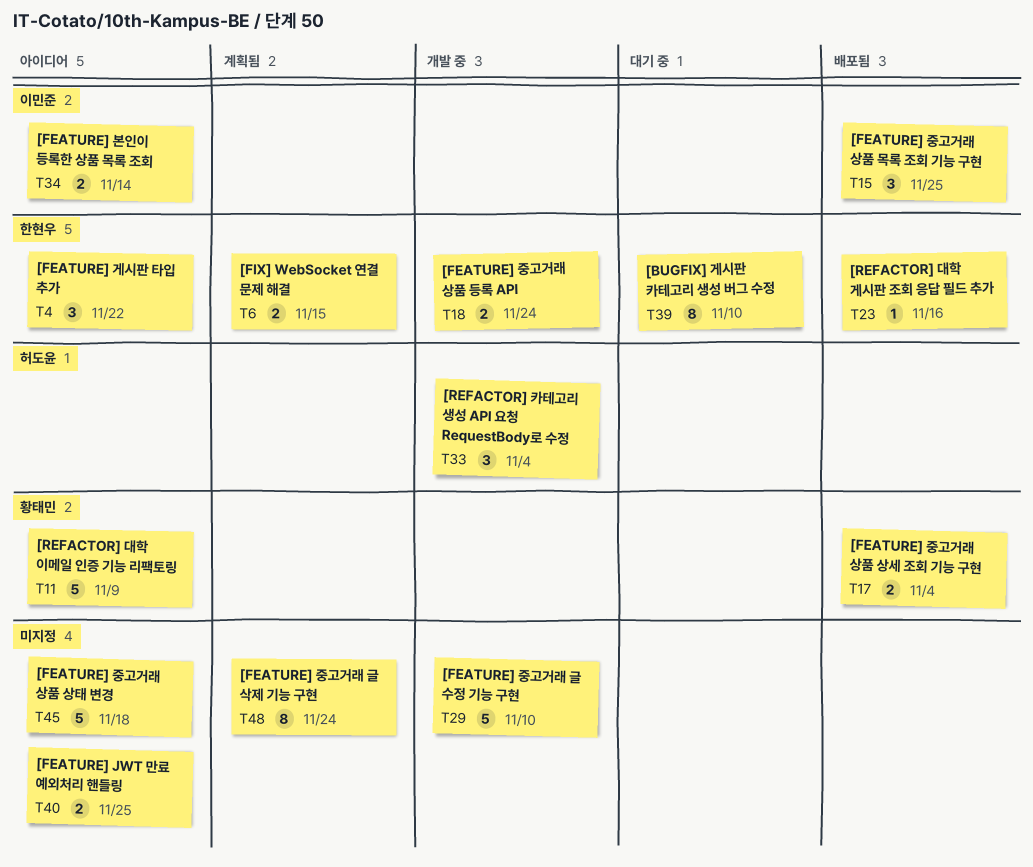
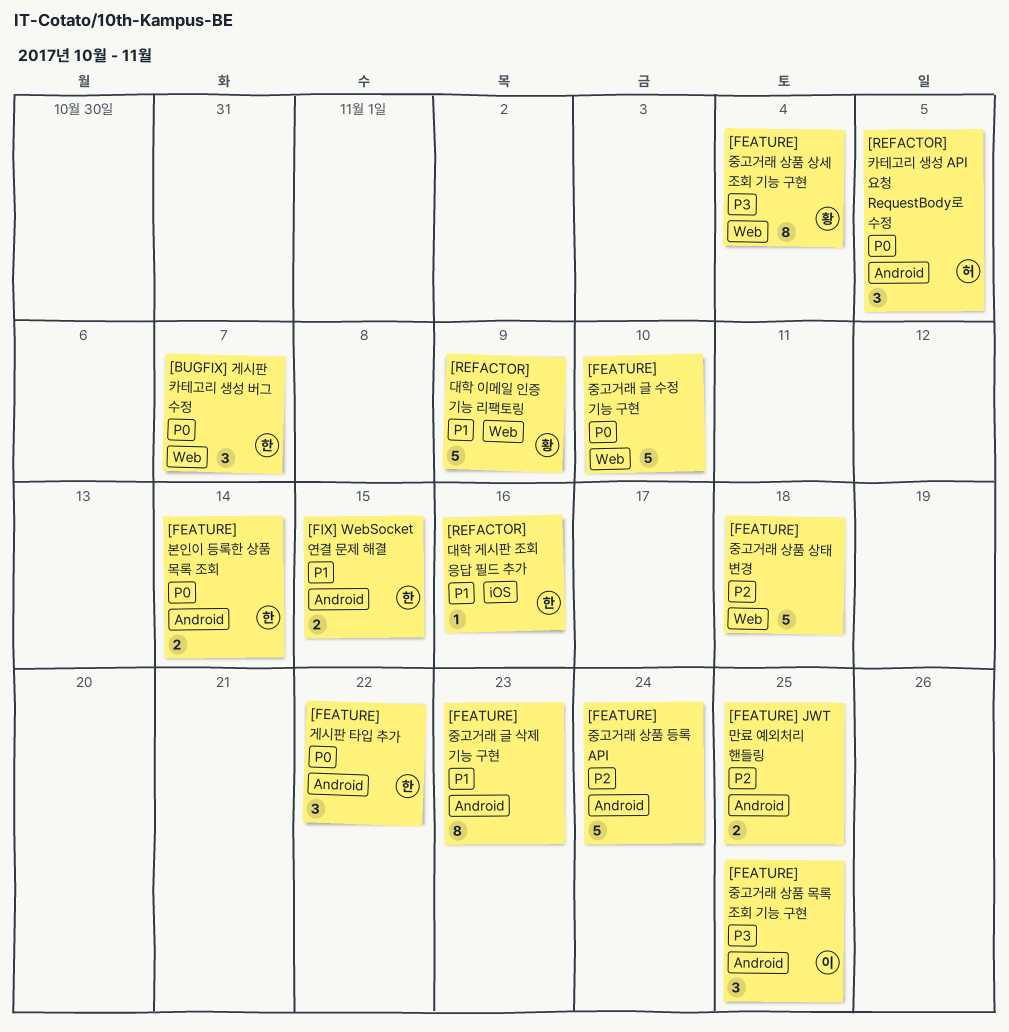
[BUGFIX] 게시판 카테고리 생성 버그 수정, estimate: 8 -> 3
[BUGFIX] 게시판 카테고리 생성 버그 수정, due: Nov 10 -> Nov 7
[FEATURE] 본인이 등록한 상품 목록 조회, owner: 이민준 -> 한현우
[FEATURE] 중고거래 글 삭제 기능 구현, due: Nov 24 -> Nov 23
[FEATURE] 중고거래 상품 등록 API, owner: 한현우 -> none
[FEATURE] 중고거래 상품 등록 API, estimate: 2 -> 5
[FEATURE] 중고거래 상품 상세 조회 기능 구현, estimate: 2 -> 8
[REFACTOR] 카테고리 생성 API 요청 RequestBody로 수정, due: Nov 4 -> Nov 5

